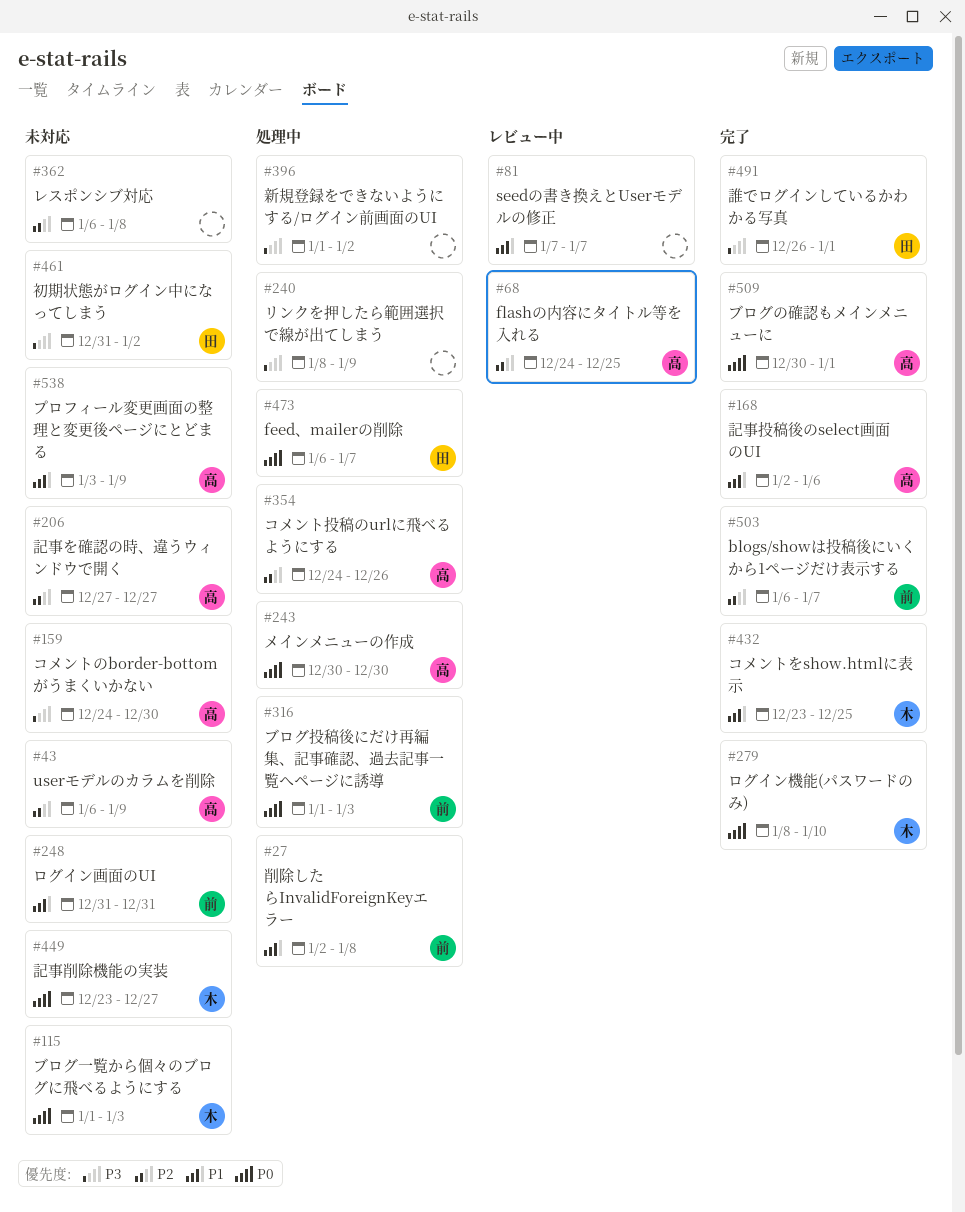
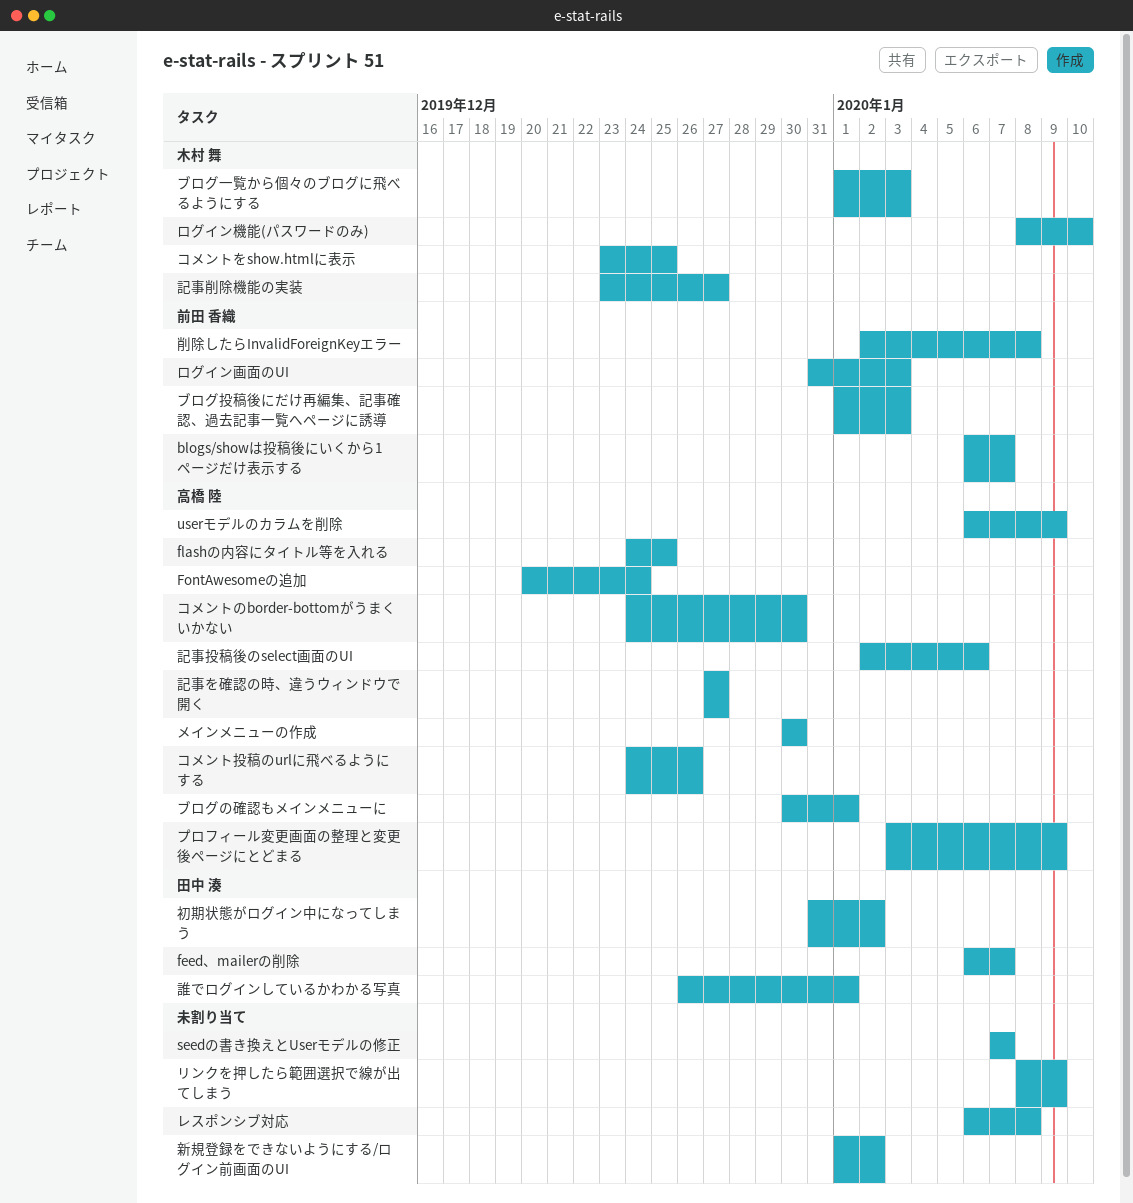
FontAwesomeの追加: none -> present
ログイン画面のUI, due: Dec 31 -> Jan 3

